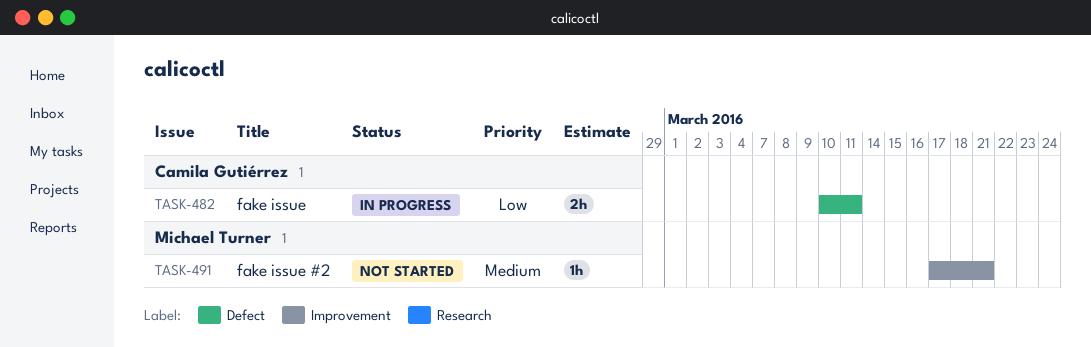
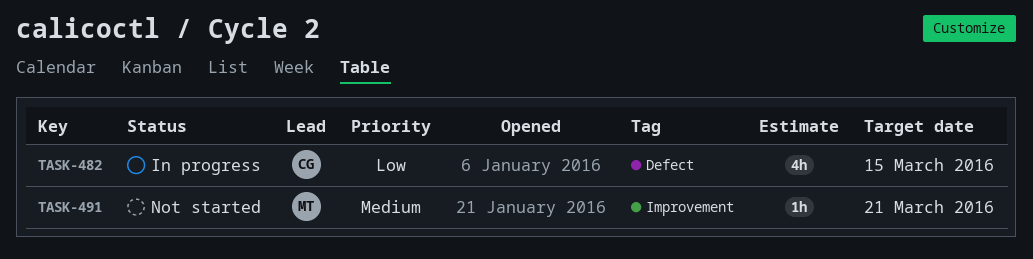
TASK-482, estimate: 2h -> 4h
TASK-482, due: Mar 11 -> Mar 15

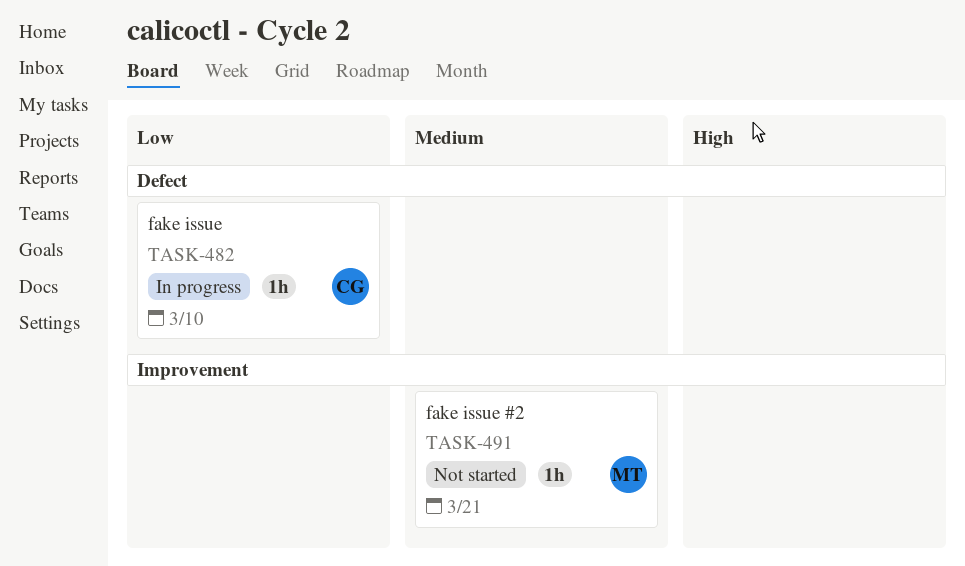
TASK-482, estimate: 4h -> 1h
TASK-482, due: Mar 15 -> Mar 10

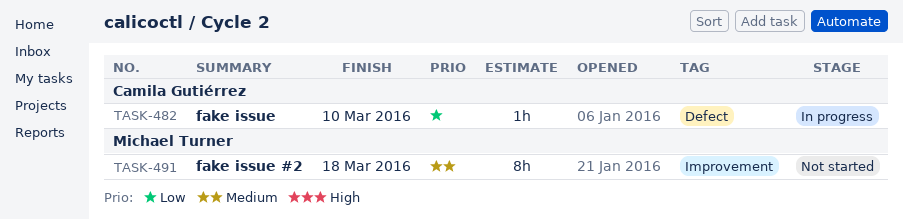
TASK-491, estimate: 1h -> 8h
TASK-491, due: Mar 21 -> Mar 18

